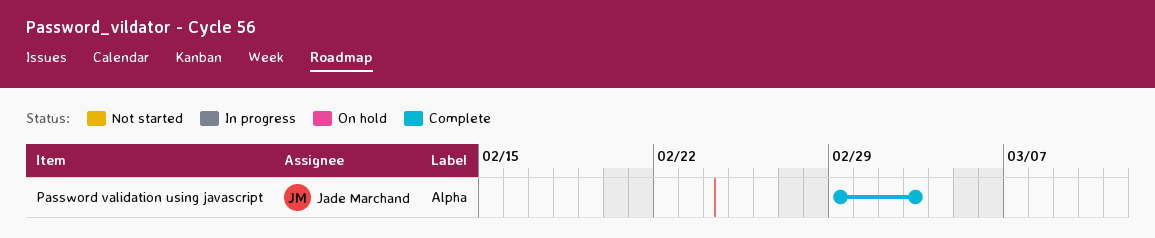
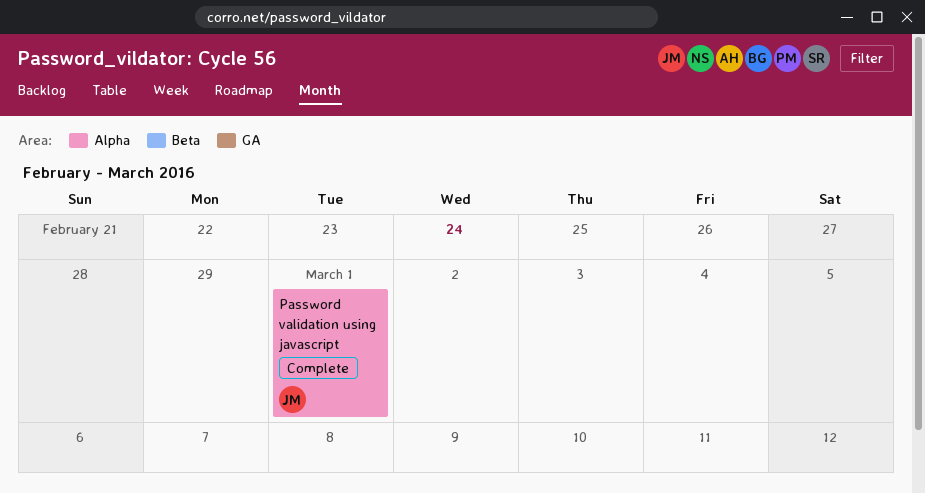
Password validation using javascript, due: Mar 3 -> Mar 1

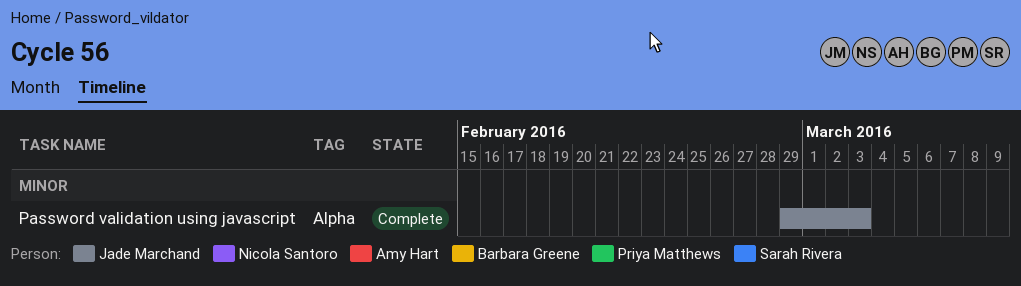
Password validation using javascript, due: Mar 1 -> Mar 3

